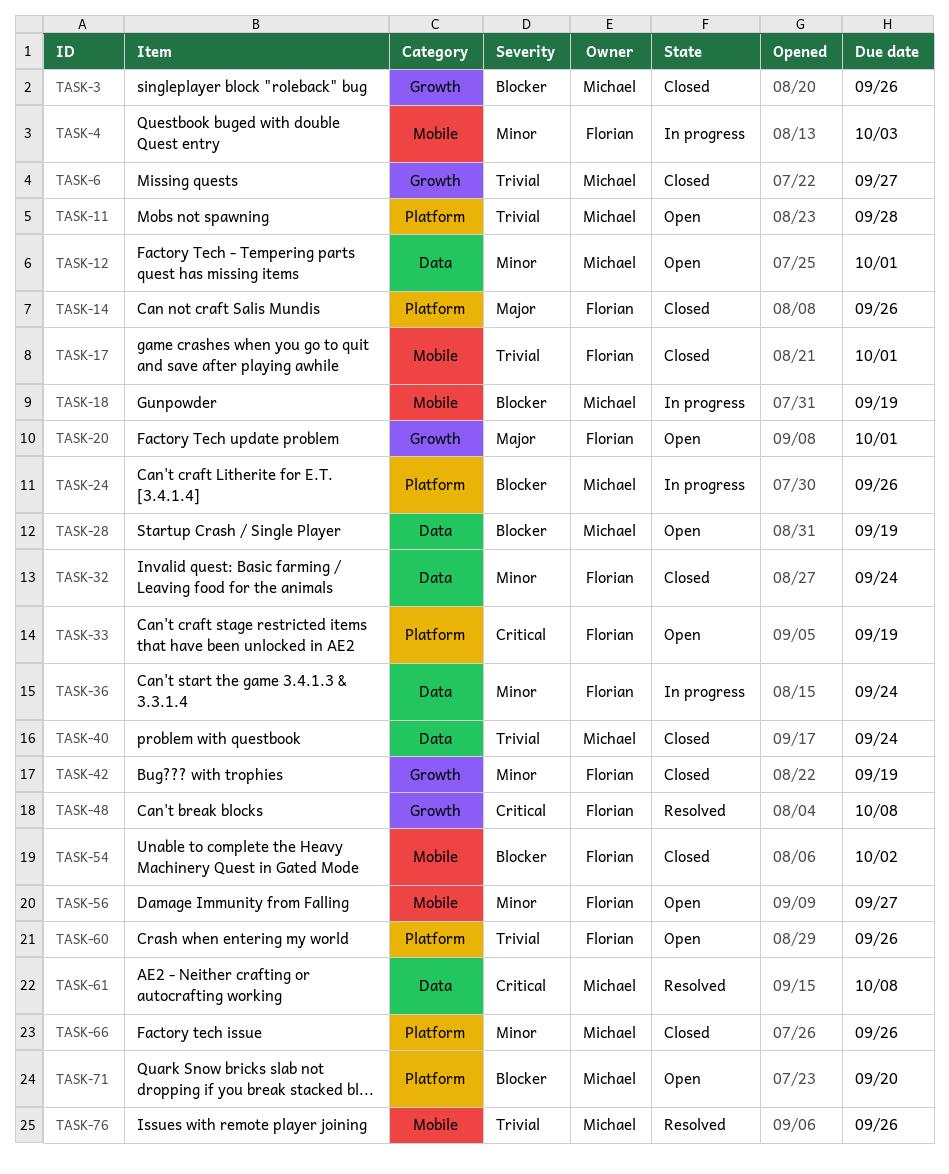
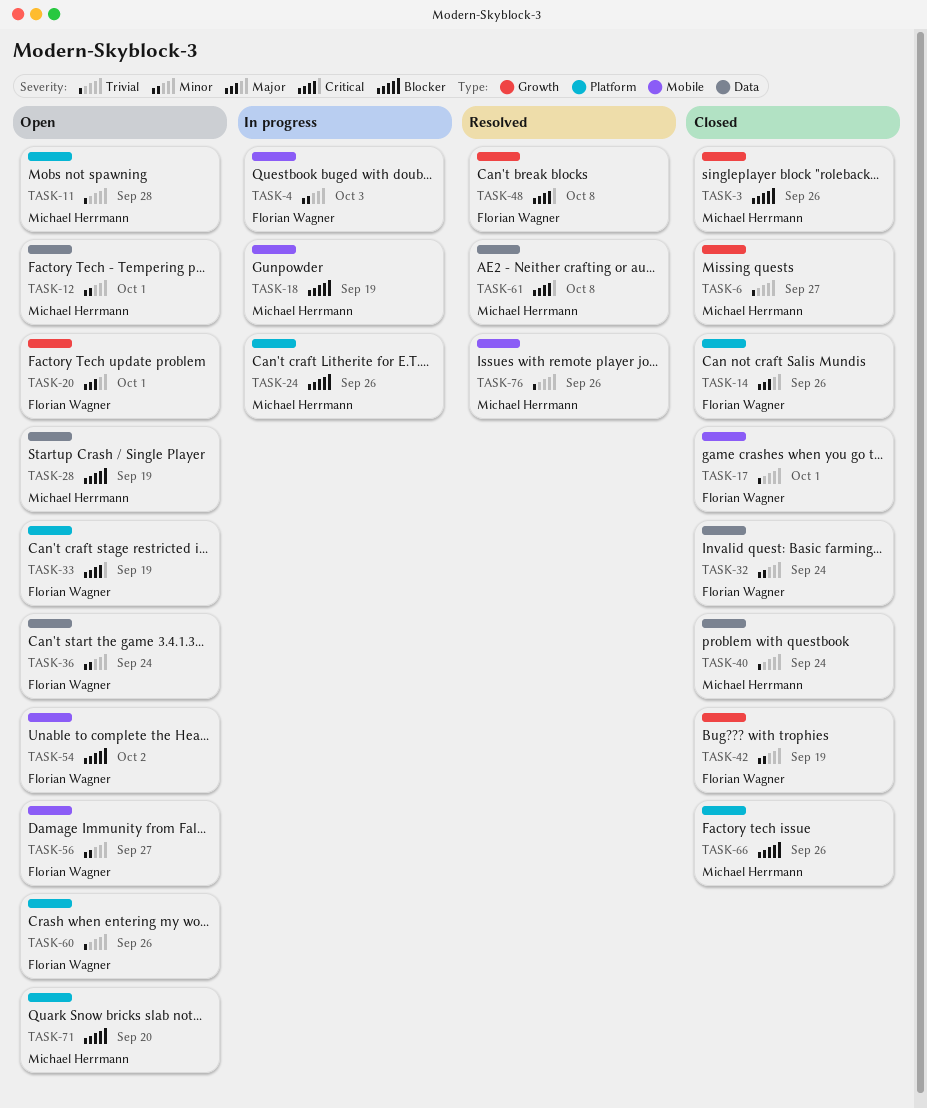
TASK-36, status: In progress -> Open
TASK-54, status: Closed -> Open
TASK-66, priority: Minor -> Blocker

